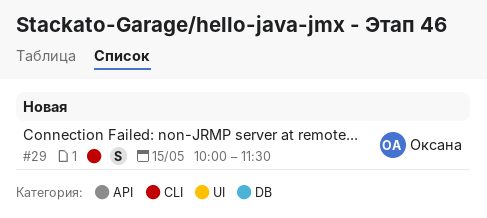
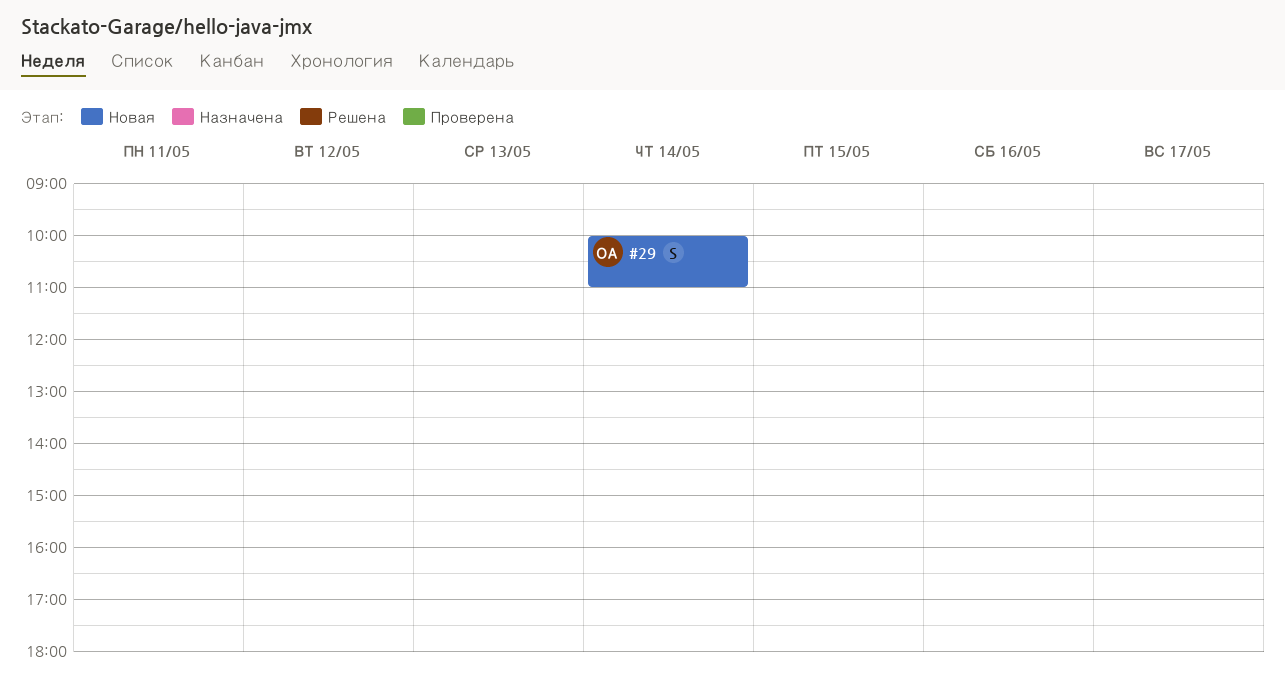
#29, day: May 15 -> May 14
#29, ends: 11:30 -> 11:00

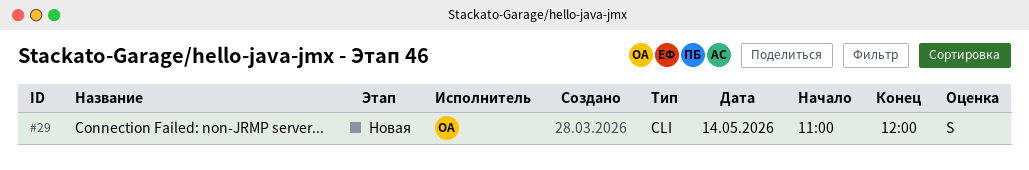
#29, begins: 10:00 -> 11:00
#29, ends: 11:00 -> 12:00

